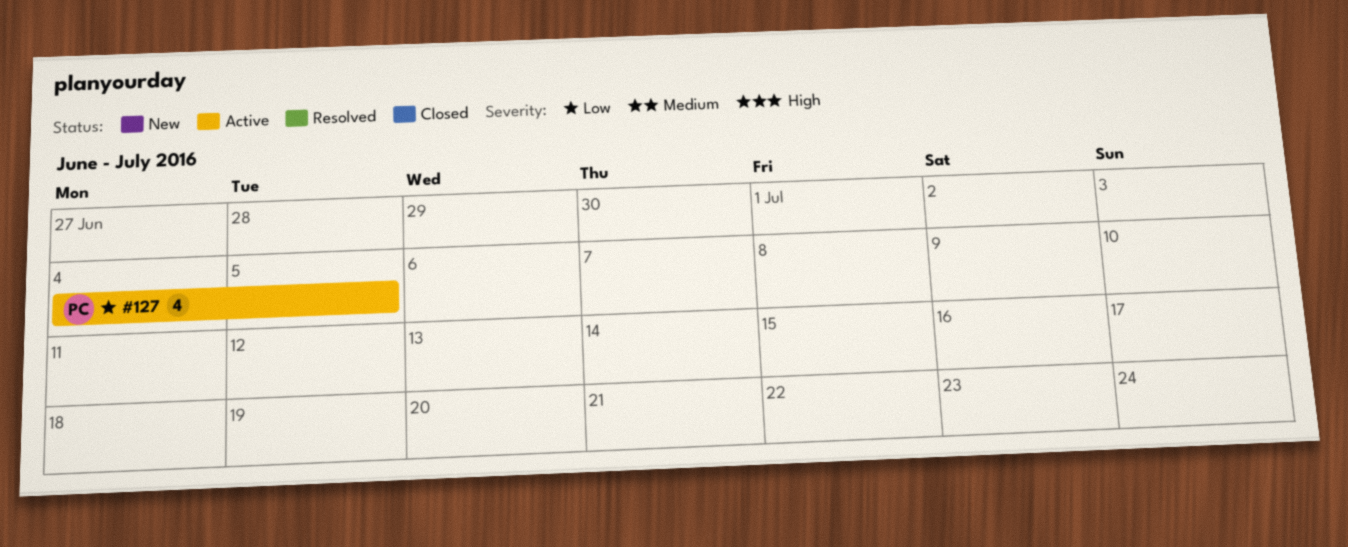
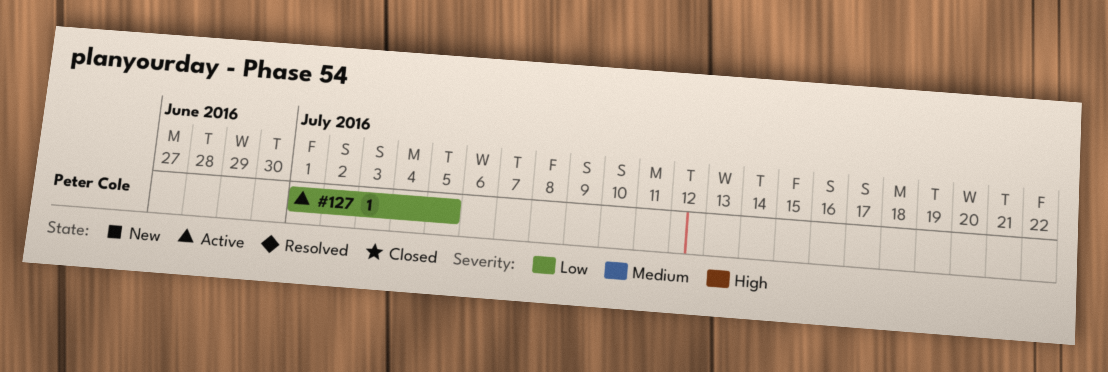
#127, estimate: 4 -> 1
#127, start: Jul 4 -> Jul 1

